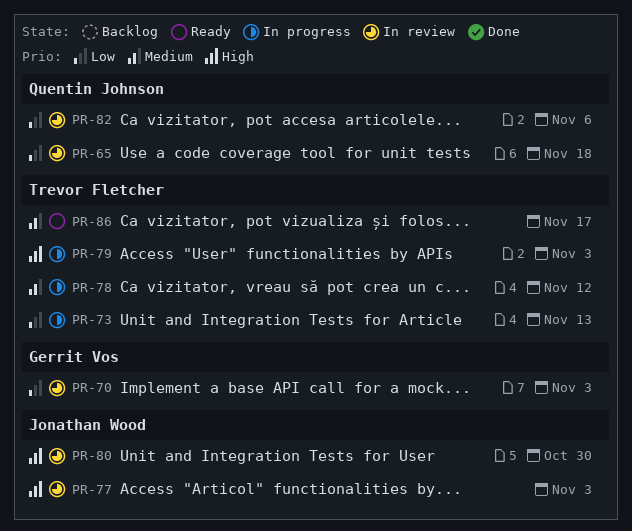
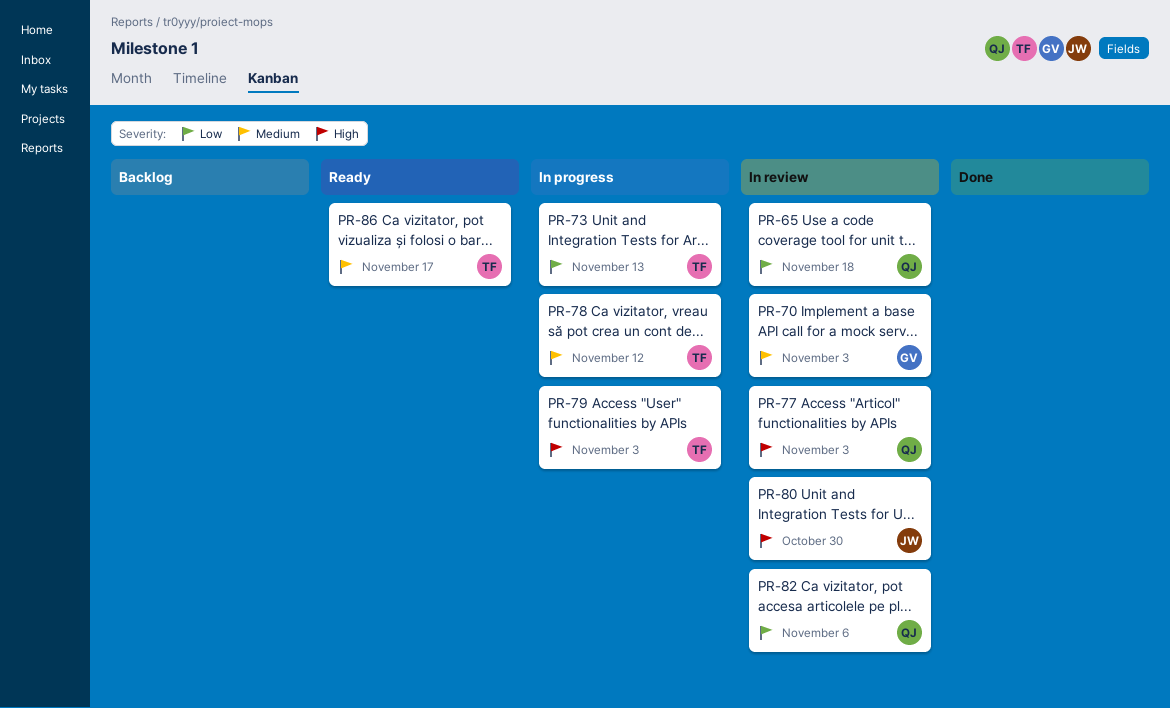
PR-70, priority: Low -> Medium
PR-77, owner: Jonathan Wood -> Quentin Johnson

